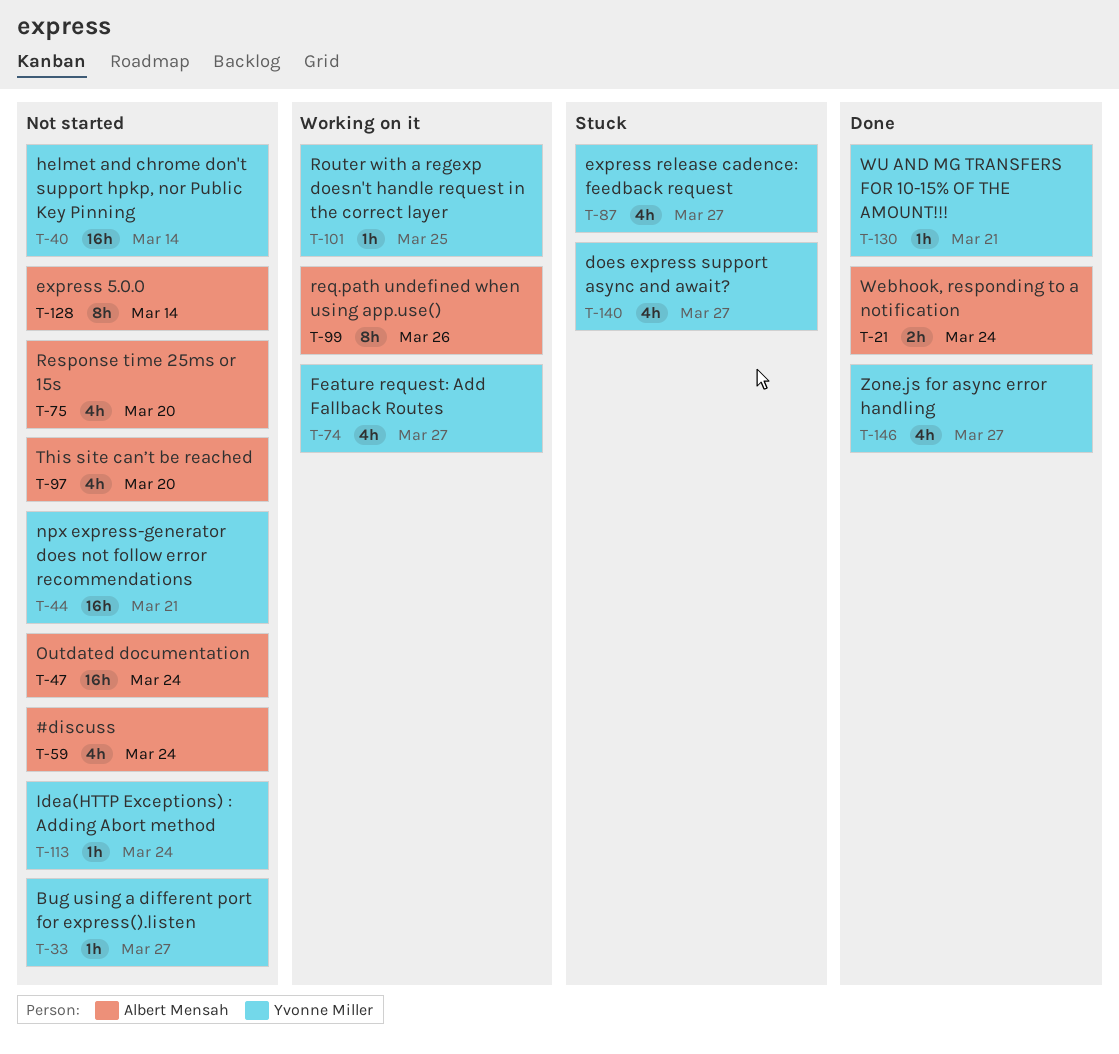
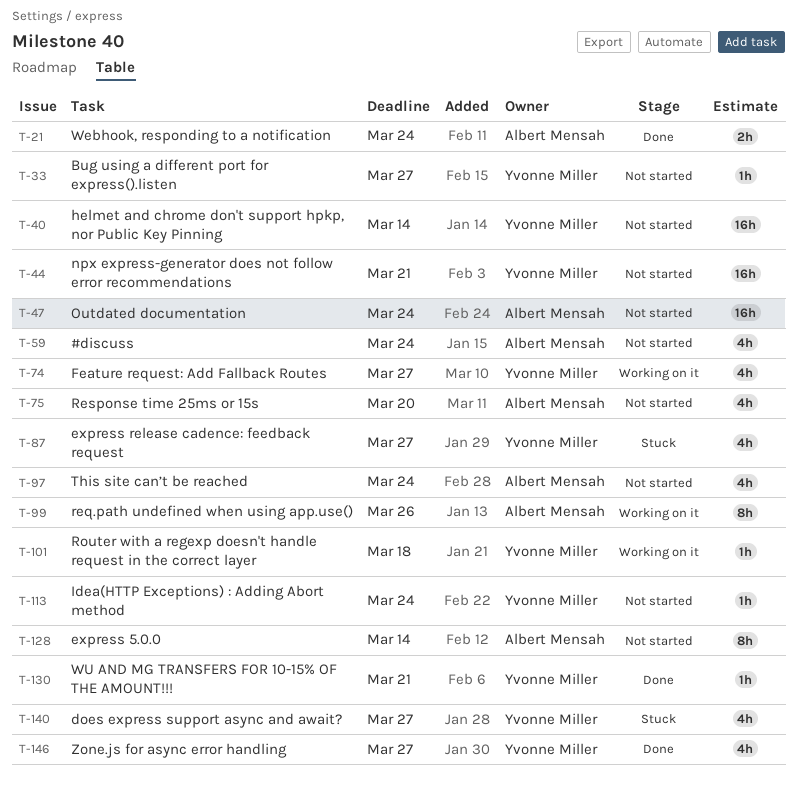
T-97, due: Mar 20 -> Mar 24
T-101, due: Mar 25 -> Mar 18

